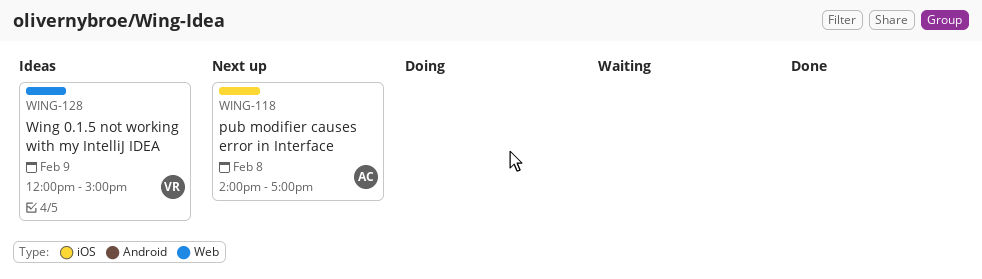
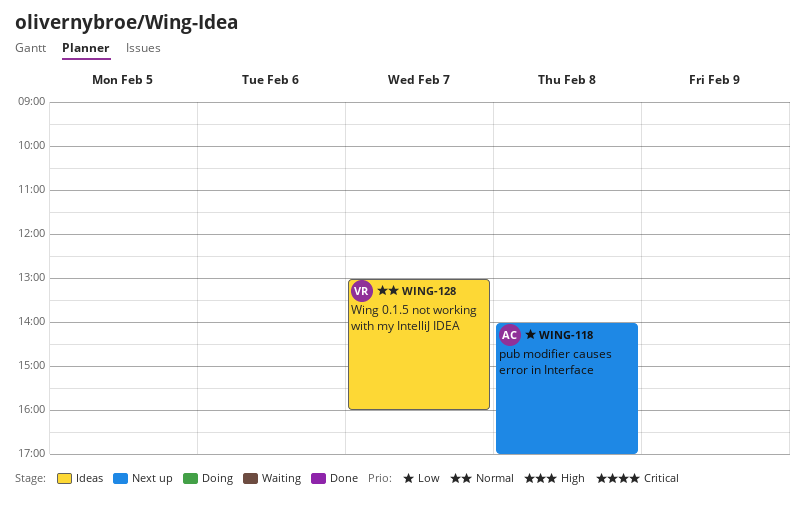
WING-128, day: Feb 9 -> Feb 7
WING-128, begins: 12:00 -> 13:00
WING-128, ends: 15:00 -> 16:00

